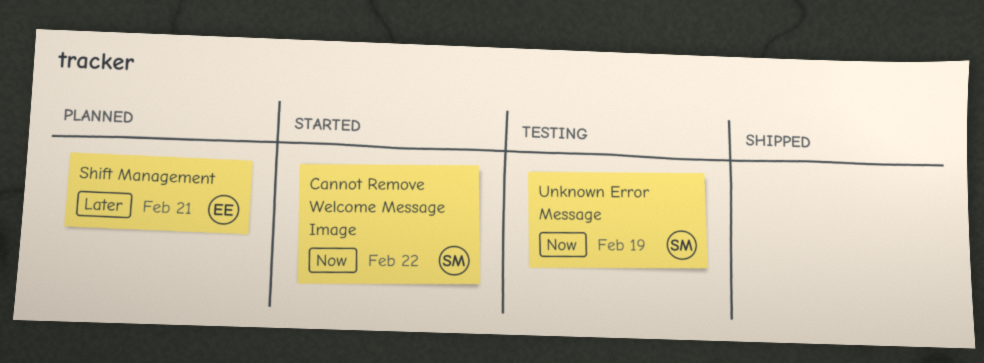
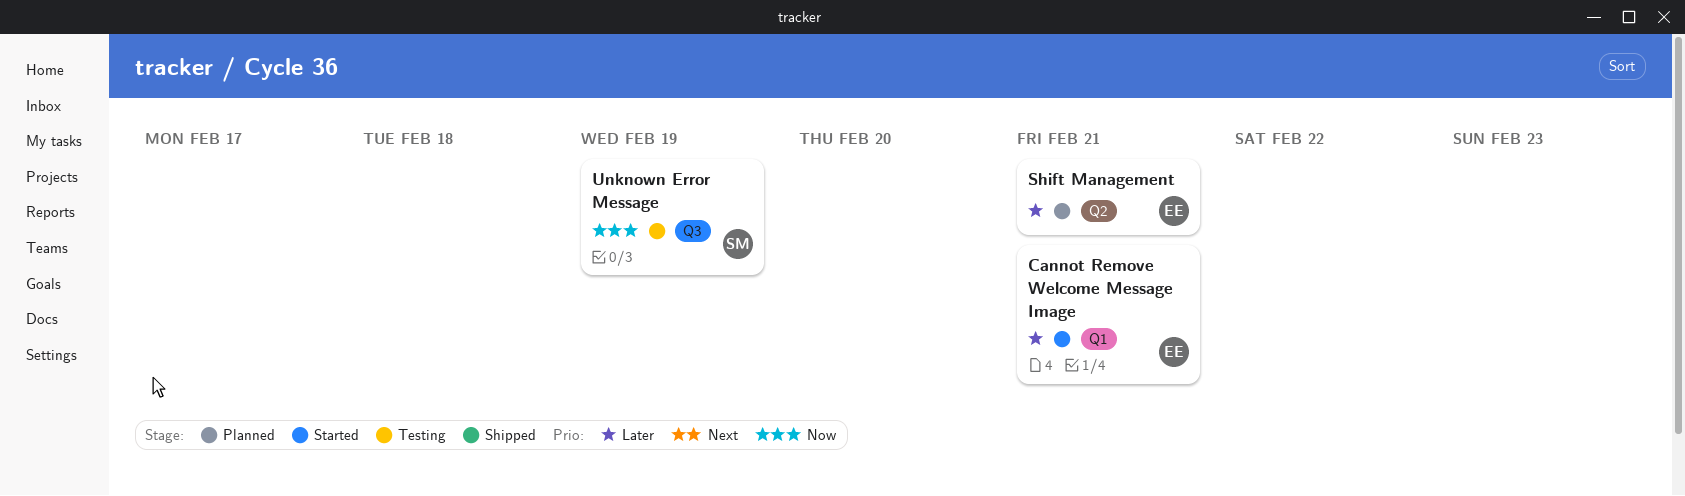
Cannot Remove Welcome Message Image, owner: SM -> EE
Cannot Remove Welcome Message Image, priority: Now -> Later
Cannot Remove Welcome Message Image, due: Feb 22 -> Feb 21

